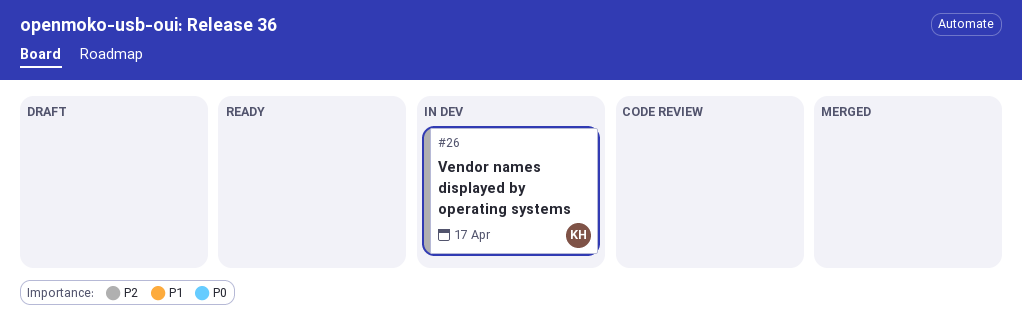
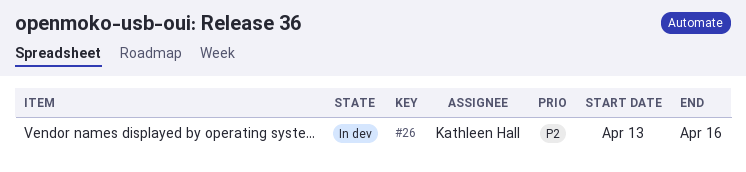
#26, due: Apr 17 -> Apr 16

